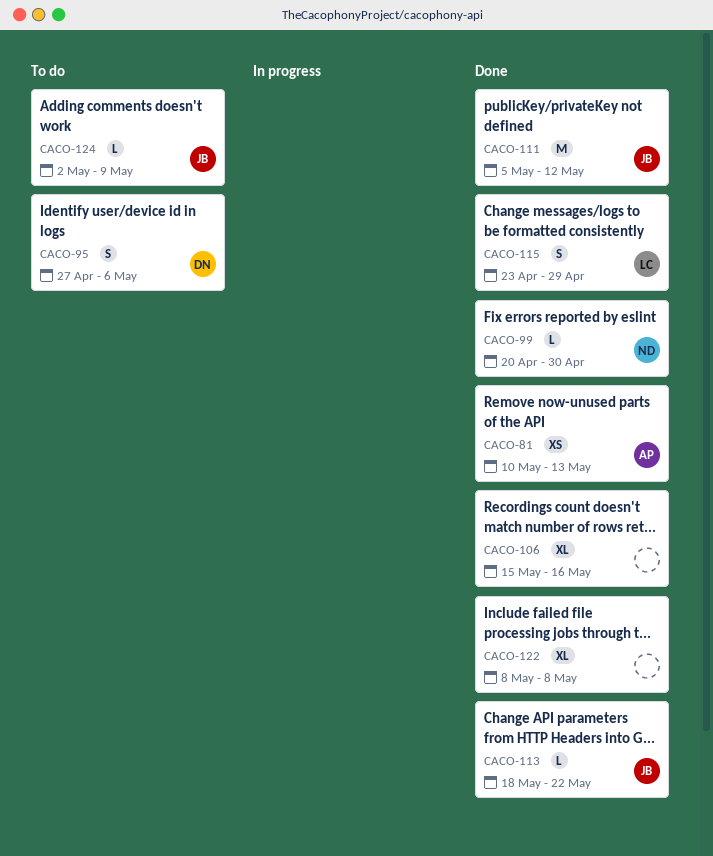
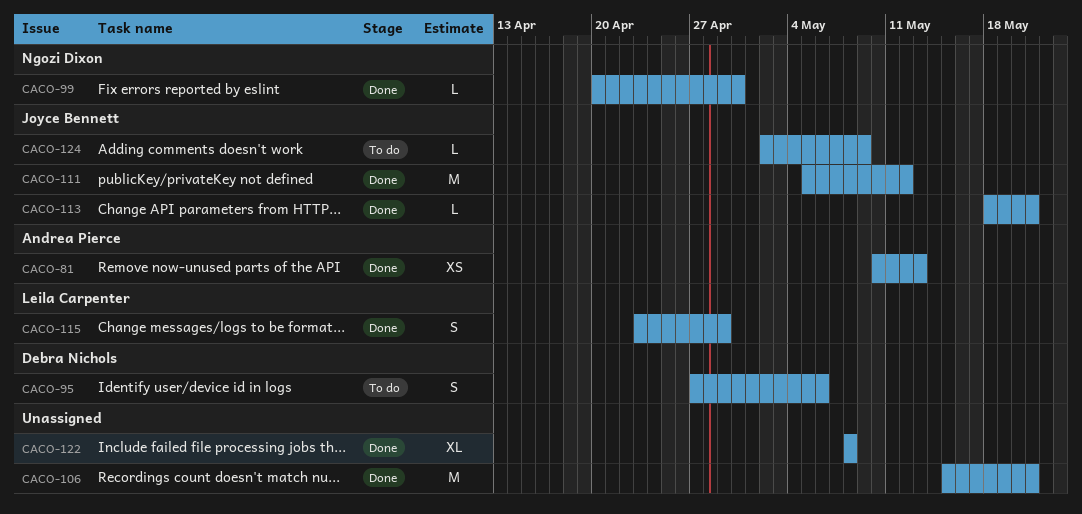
CACO-106, estimate: XL -> M
CACO-106, due: May 16 -> May 21
CACO-113, due: May 22 -> May 21

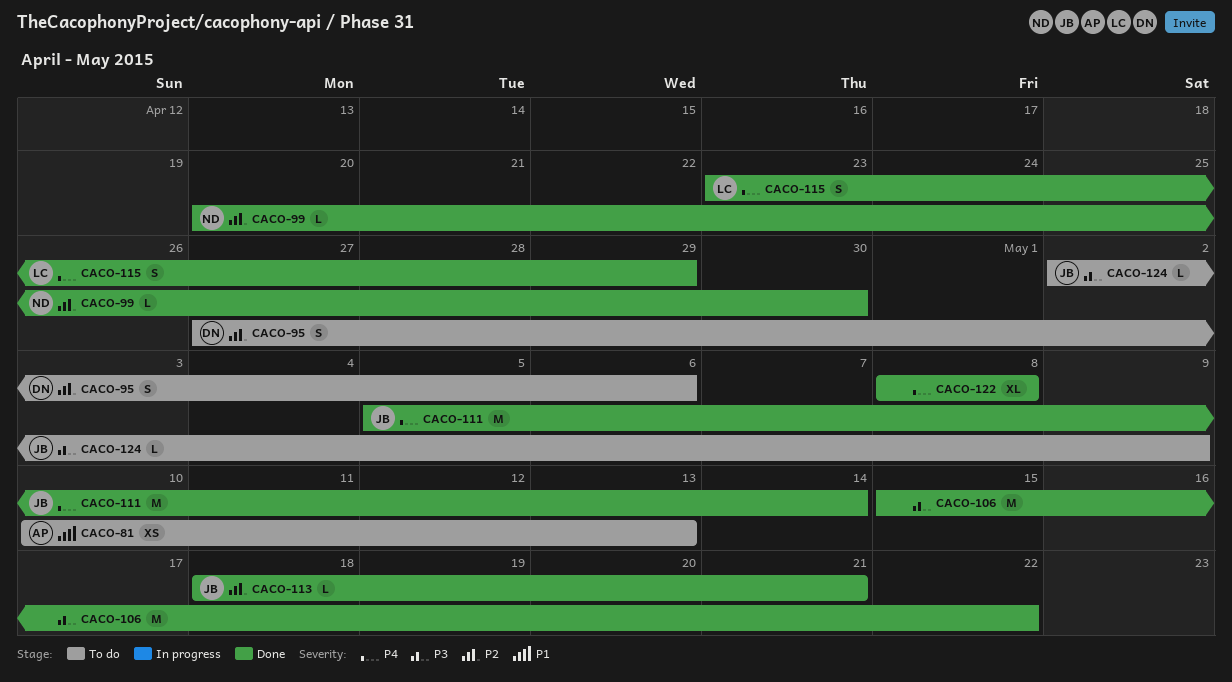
CACO-81, status: Done -> To do
CACO-106, due: May 21 -> May 22
CACO-111, due: May 12 -> May 14

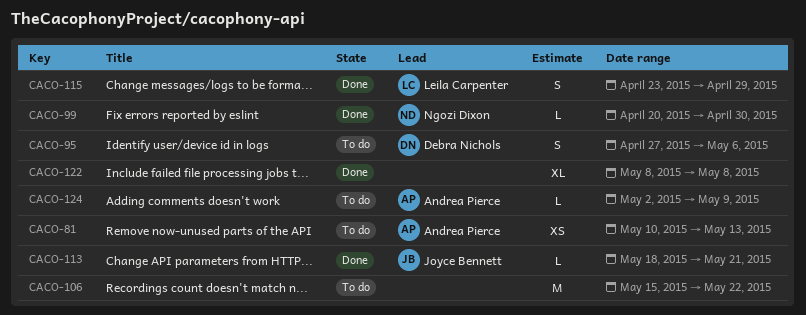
CACO-106, status: Done -> To do
CACO-111: present -> none
CACO-124, owner: Joyce Bennett -> Andrea Pierce

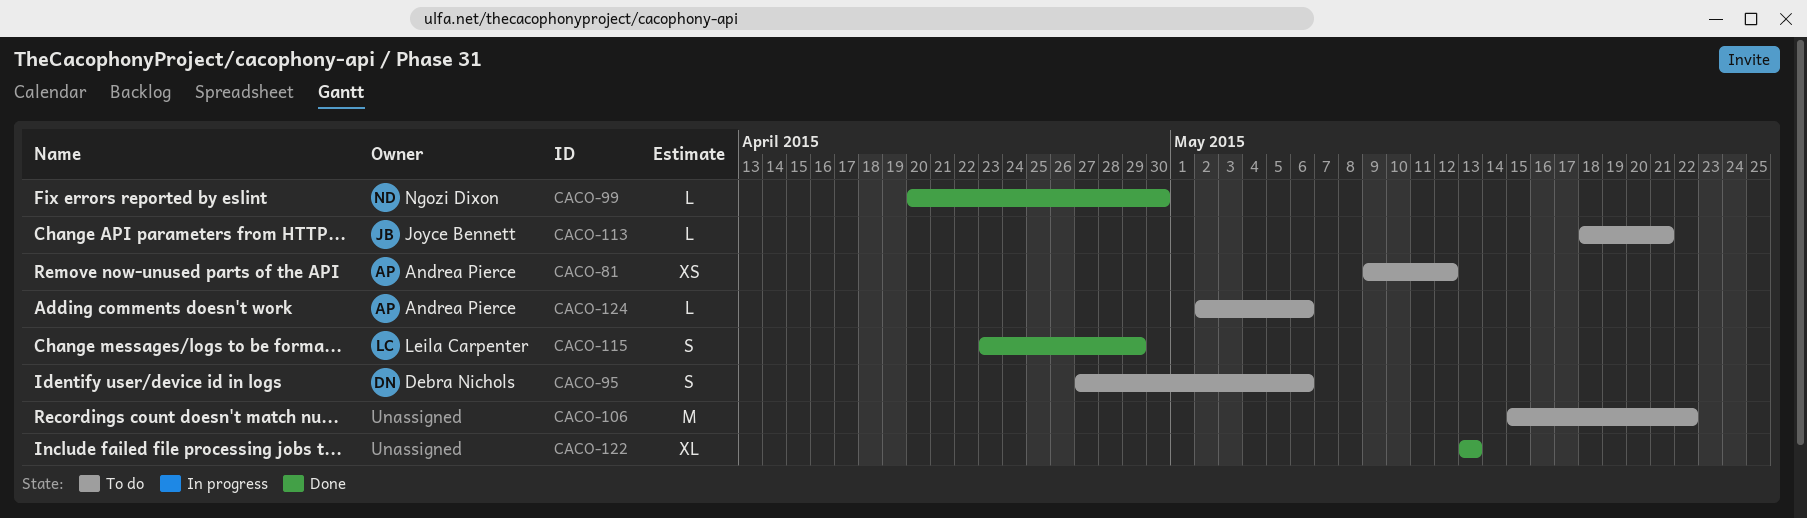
CACO-81, start: May 10 -> May 9
CACO-81, due: May 13 -> May 12
CACO-113, status: Done -> To do
CACO-122, start: May 8 -> May 13
CACO-122, due: May 8 -> May 13
CACO-124, due: May 9 -> May 6

